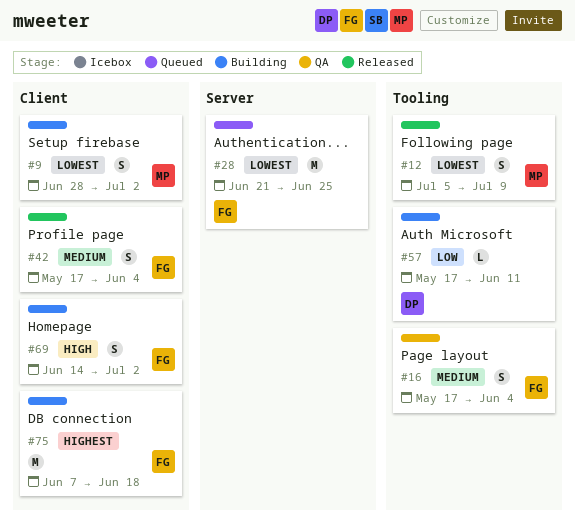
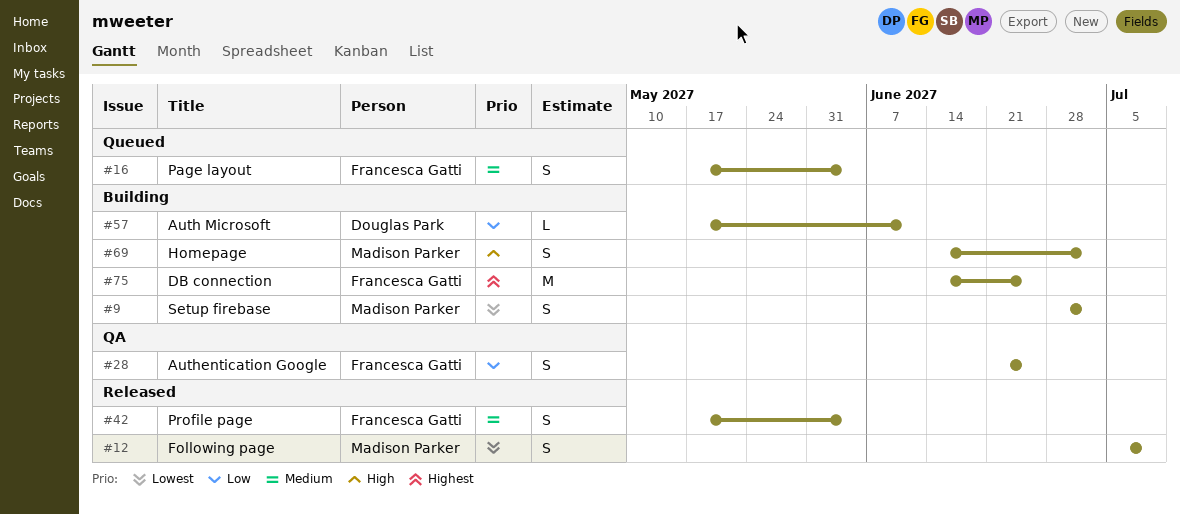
#16, status: QA -> Queued
#28, status: Queued -> QA
#28, priority: Lowest -> Low
#28, estimate: M -> S
#69, owner: Francesca Gatti -> Madison Parker
#75, start: Jun 7 -> Jun 14
#75, due: Jun 18 -> Jun 25

